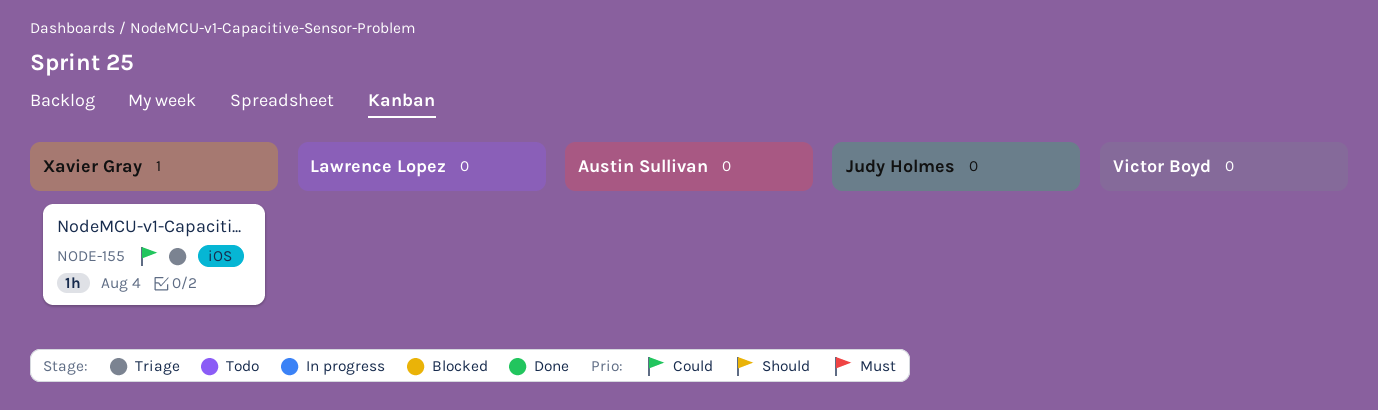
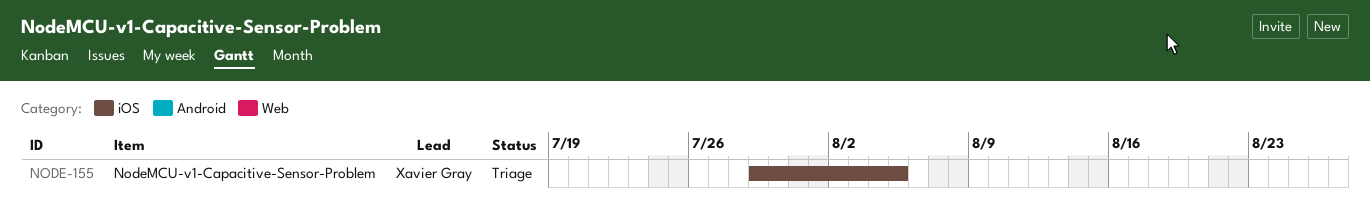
NODE-155, due: Aug 4 -> Aug 5

